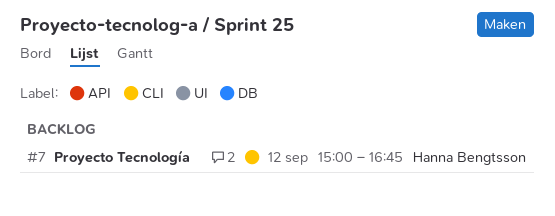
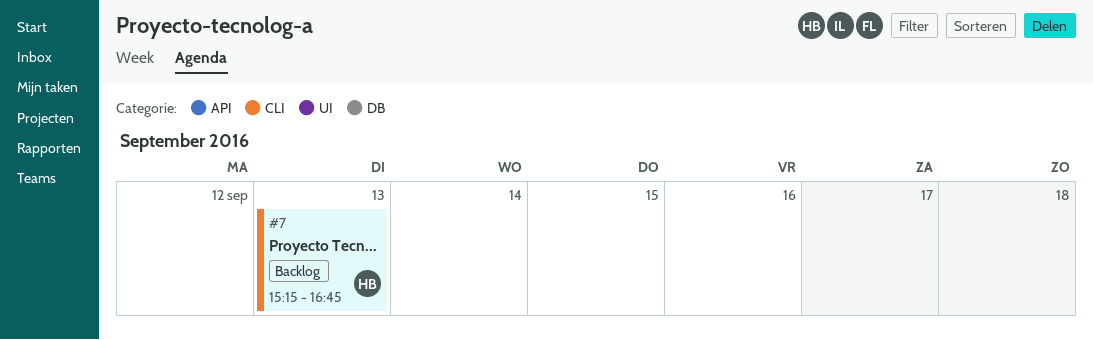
#7, day: Sep 12 -> Sep 13
#7, begins: 15:00 -> 15:15

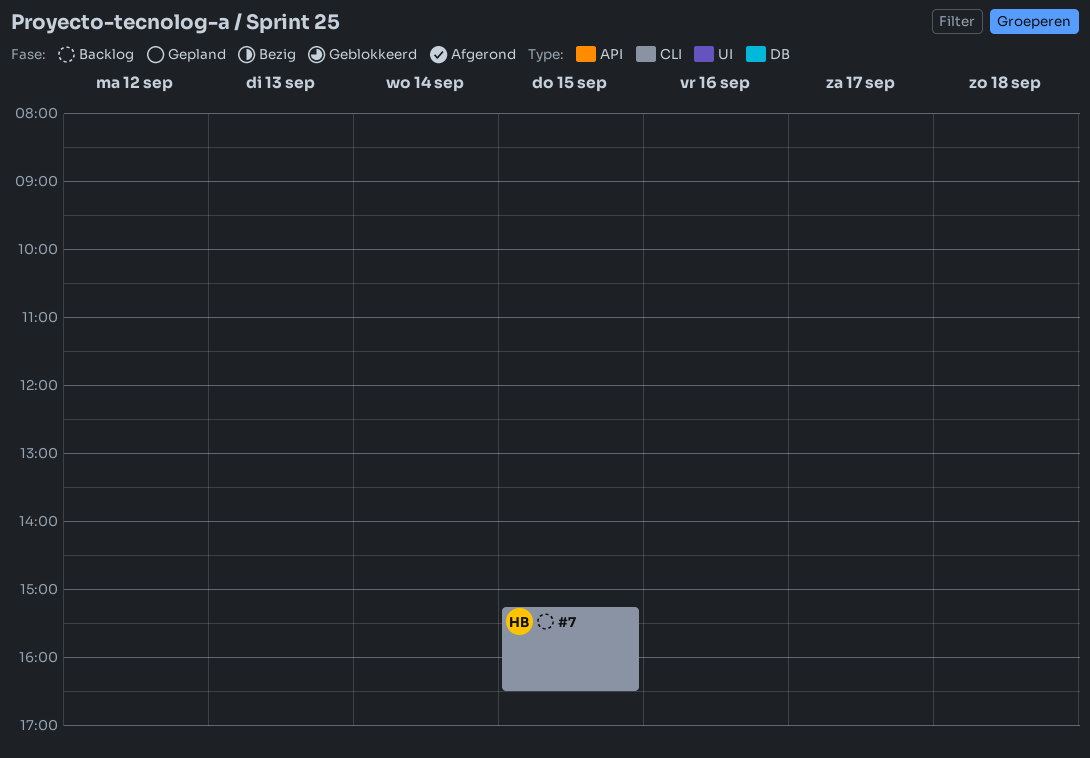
#7, day: Sep 13 -> Sep 15
#7, ends: 16:45 -> 16:30

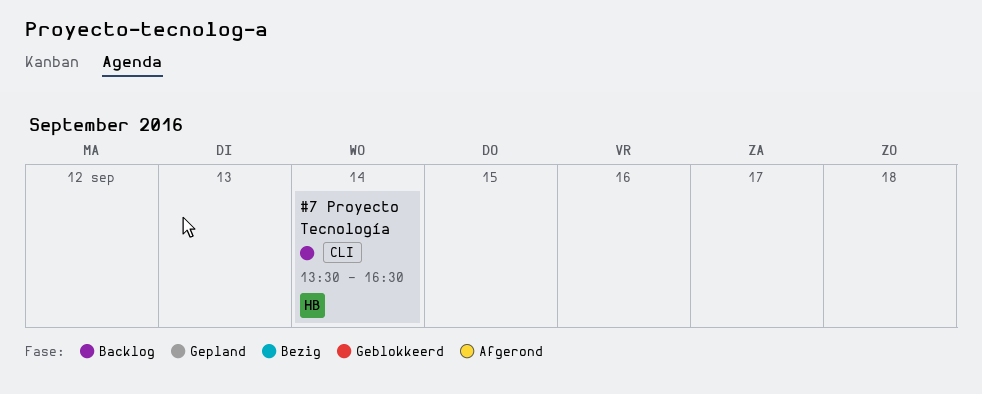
#7, day: Sep 15 -> Sep 14
#7, begins: 15:15 -> 13:30

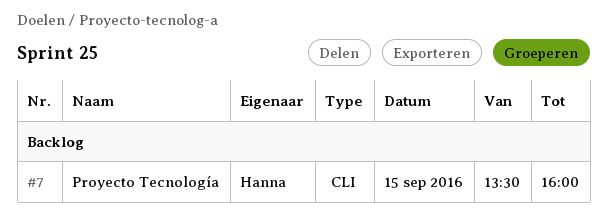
#7, day: Sep 14 -> Sep 15
#7, ends: 16:30 -> 16:00

